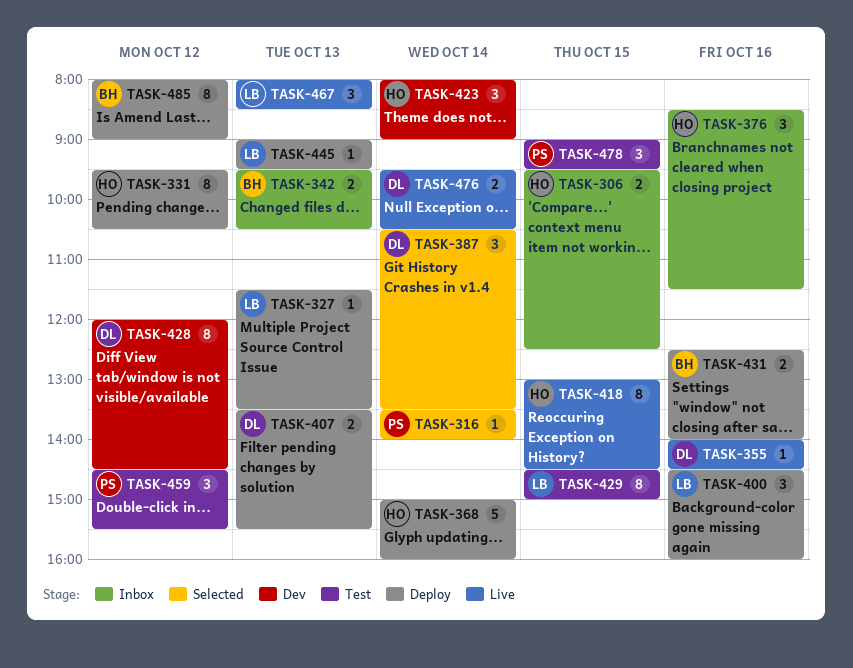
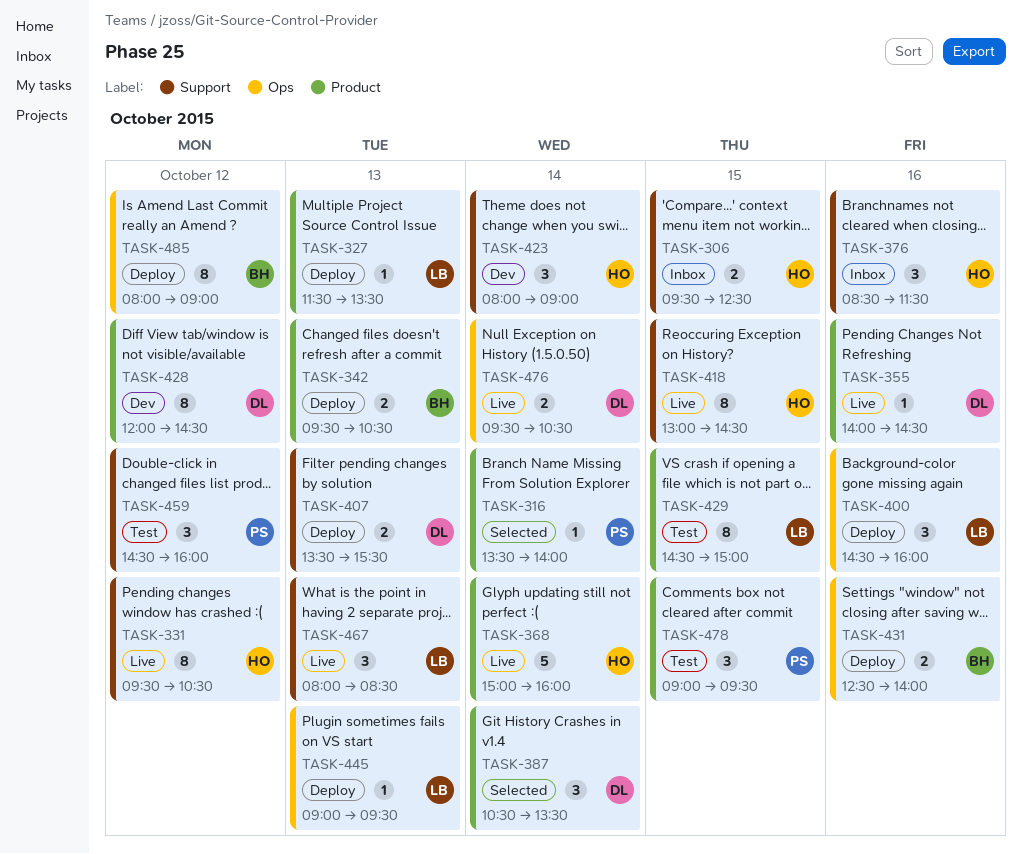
TASK-331, status: Deploy -> Live
TASK-342, status: Inbox -> Deploy
TASK-368, status: Deploy -> Live
TASK-459, ends: 15:30 -> 16:00

